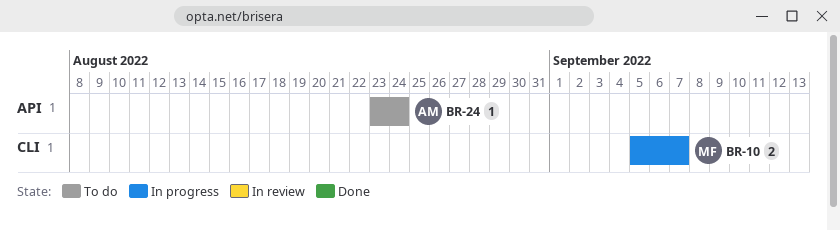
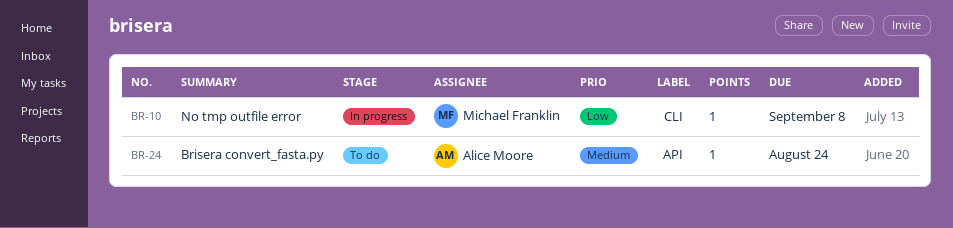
BR-10, estimate: 2 -> 1
BR-10, due: Sep 7 -> Sep 8

